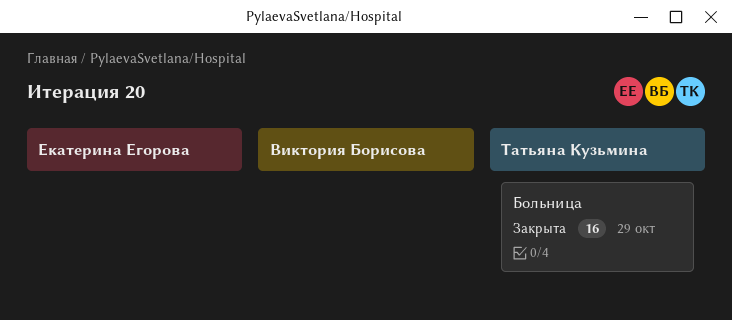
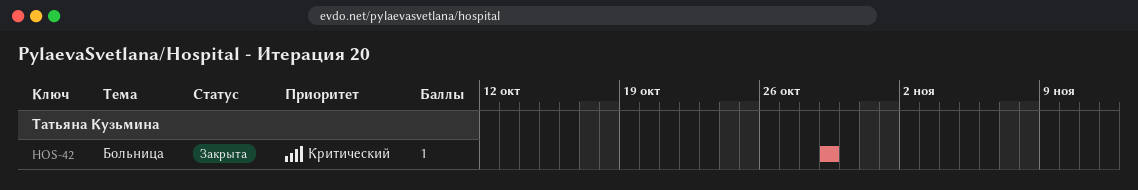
Больница, estimate: 16 -> 1

